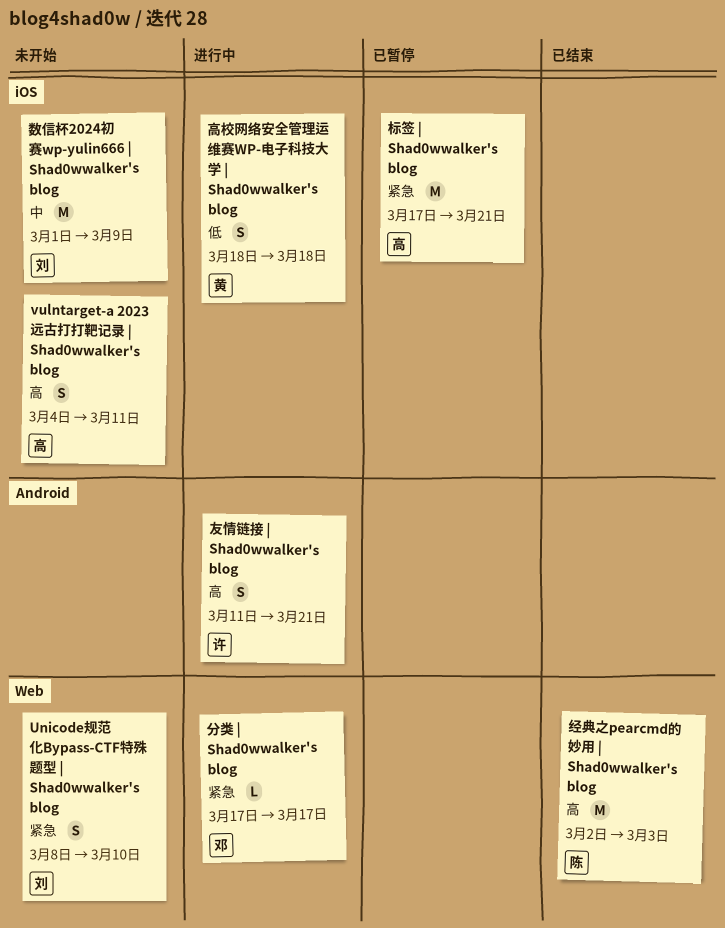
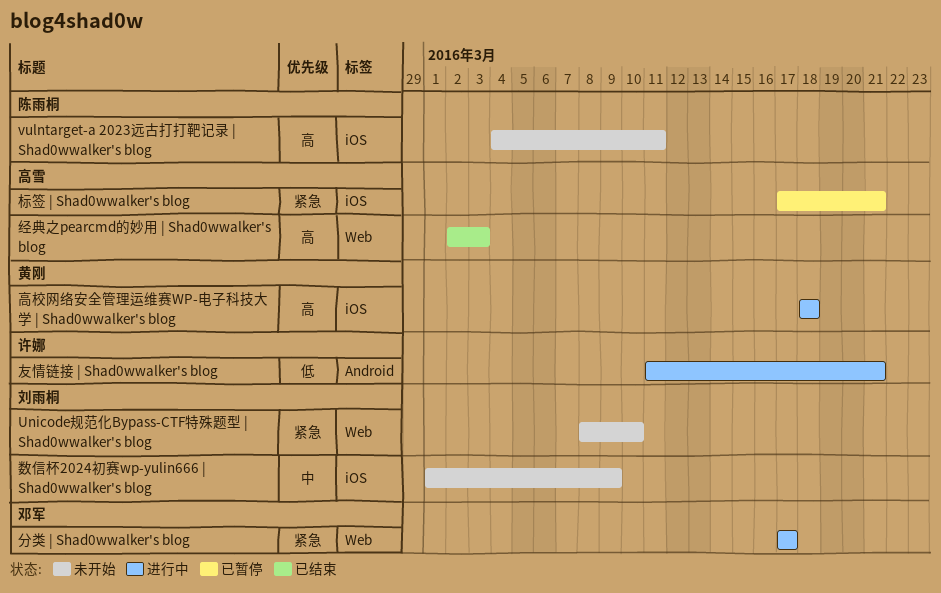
vulntarget-a 2023远古打打靶记录 | Shad0wwalker's blog, owner: 高雪 -> 陈雨桐
友情链接 | Shad0wwalker's blog, priority: 高 -> 低
经典之pearcmd的妙用 | Shad0wwalker's blog, owner: 陈雨桐 -> 高雪
高校网络安全管理运维赛WP-电子科技大学 | Shad0wwalker's blog, priority: 低 -> 高

